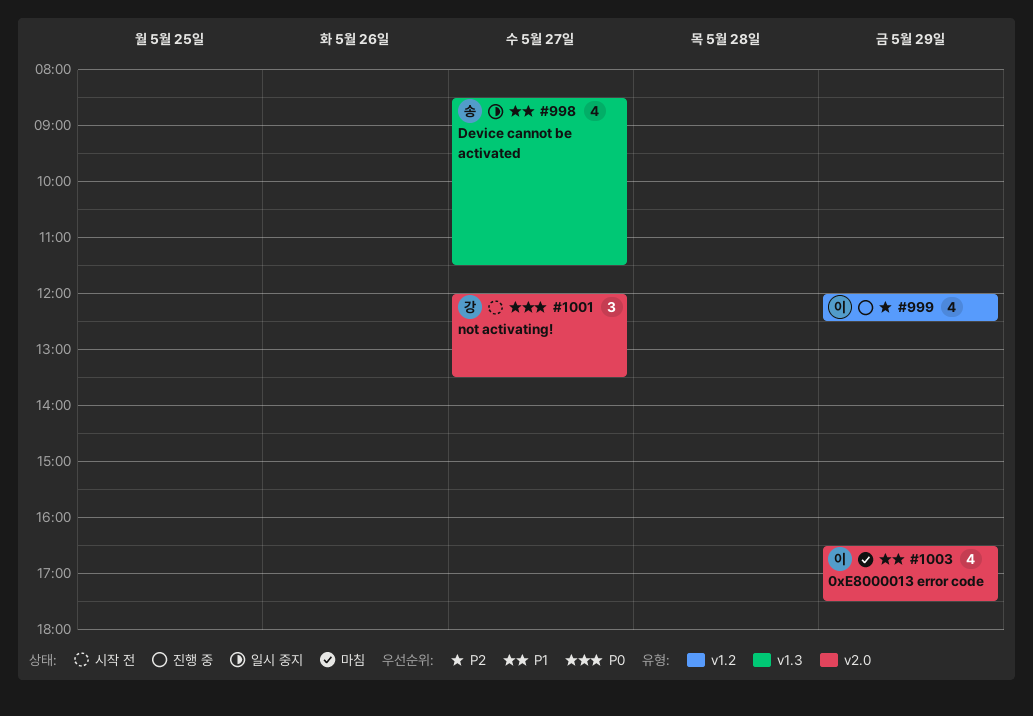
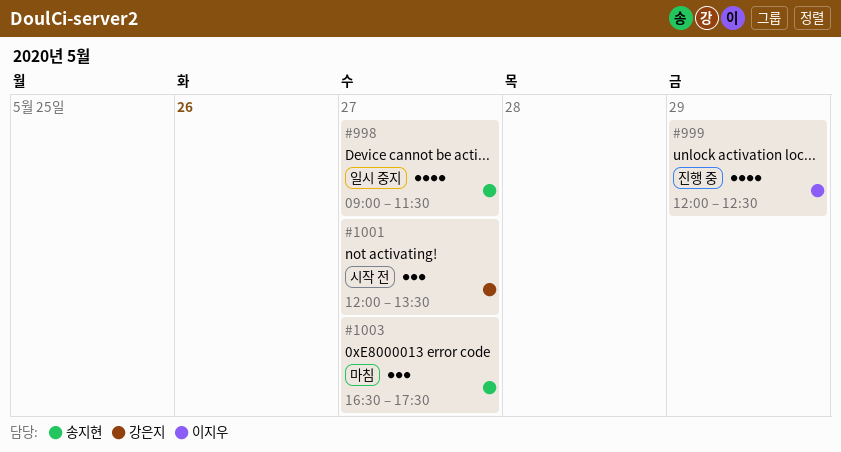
#998, begins: 08:30 -> 09:00
#1003, owner: 이지우 -> 송지현
#1003, estimate: 4 -> 3
#1003, day: May 29 -> May 27

